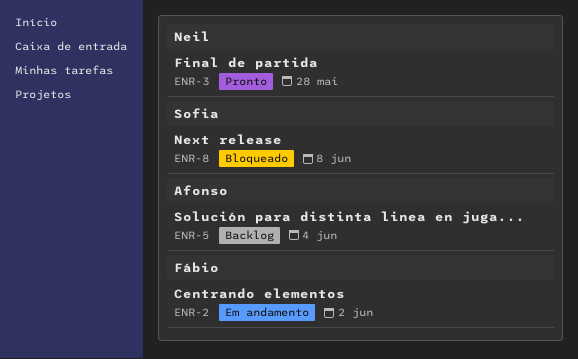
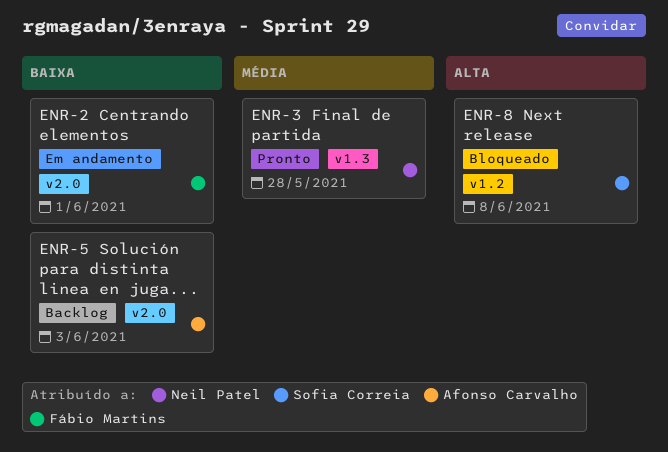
ENR-2, due: Jun 2 -> Jun 1
ENR-5, due: Jun 4 -> Jun 3

